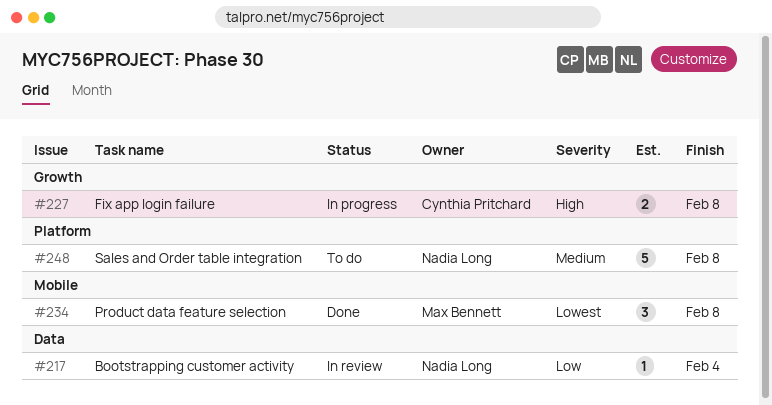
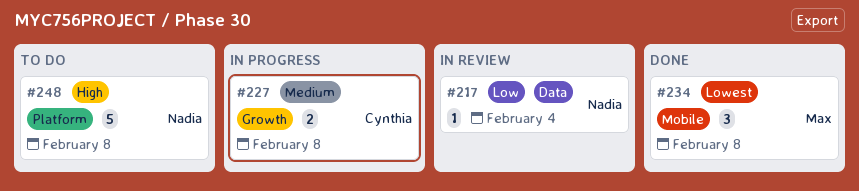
#227, priority: High -> Medium
#248, priority: Medium -> High

